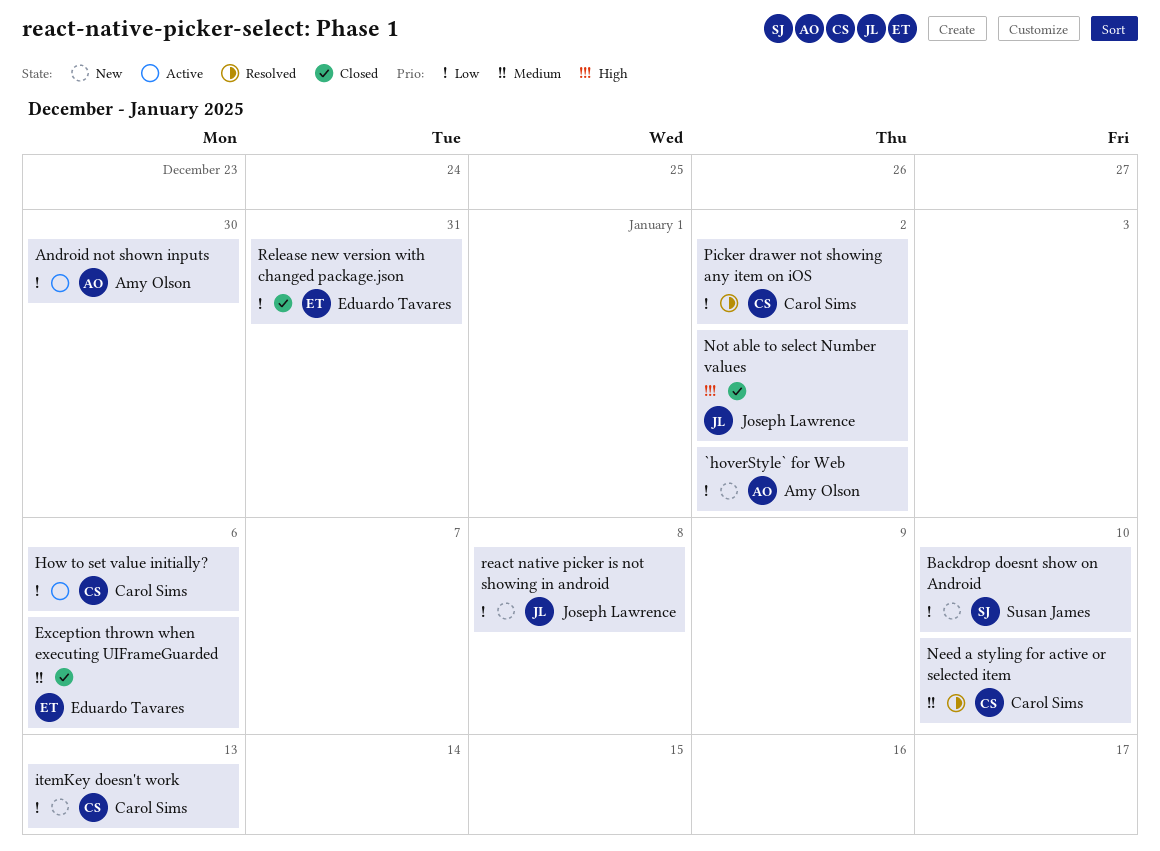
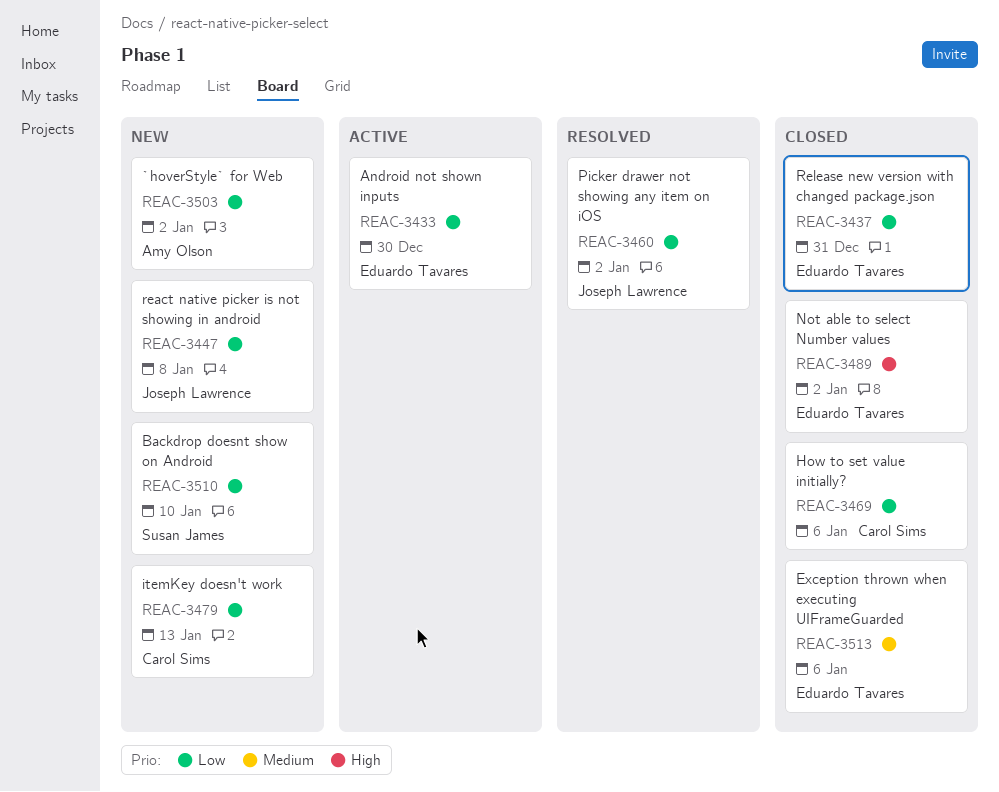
Android not shown inputs, owner: Amy Olson -> Eduardo Tavares
How to set value initially?, status: Active -> Closed
Need a styling for active or selected item: present -> none
Not able to select Number values, owner: Joseph Lawrence -> Eduardo Tavares
Picker drawer not showing any item on iOS, owner: Carol Sims -> Joseph Lawrence

